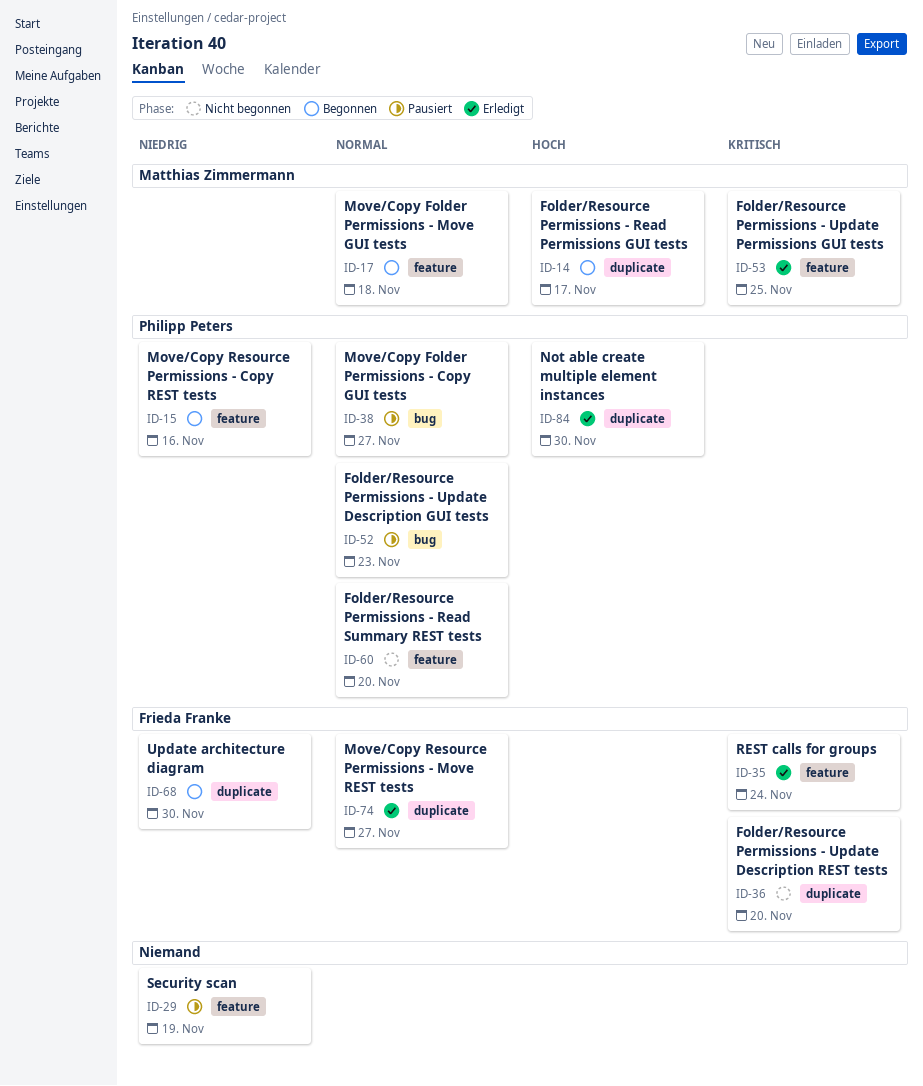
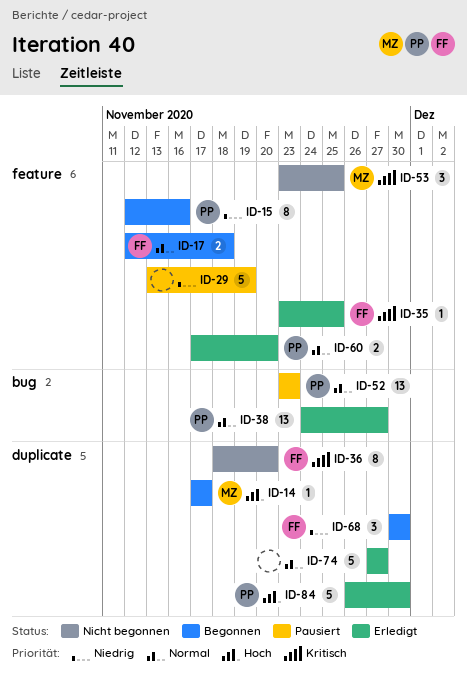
ID-17, owner: Matthias Zimmermann -> Frieda Franke
ID-35, due: Nov 24 -> Nov 25
ID-38, status: Pausiert -> Erledigt
ID-53, status: Erledigt -> Nicht begonnen
ID-60, status: Nicht begonnen -> Erledigt
ID-74, owner: Frieda Franke -> none

